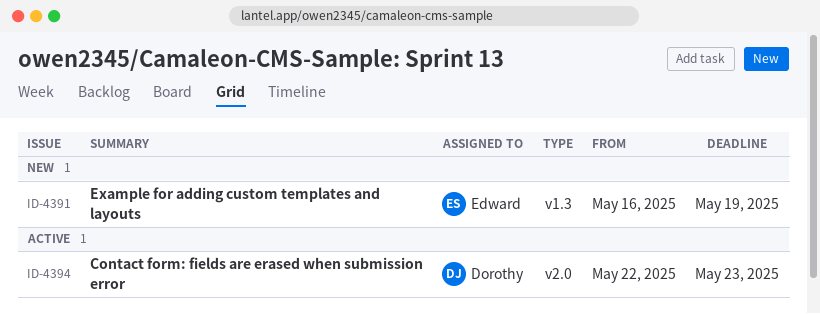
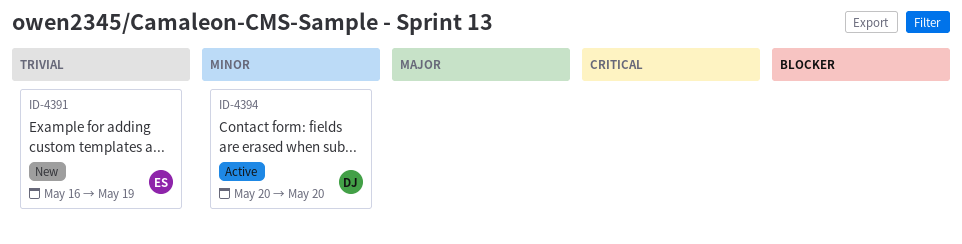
ID-4394, start: May 22 -> May 20
ID-4394, due: May 23 -> May 20

